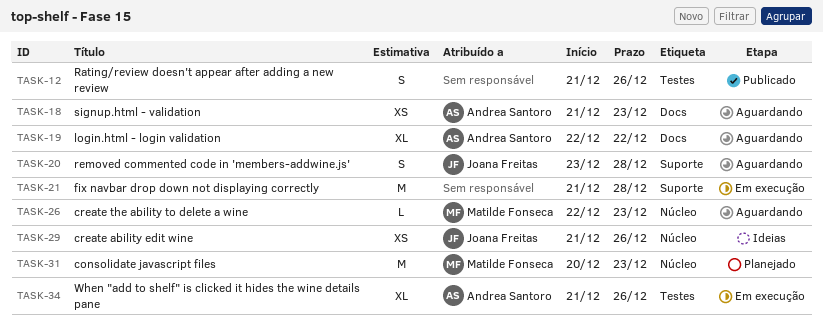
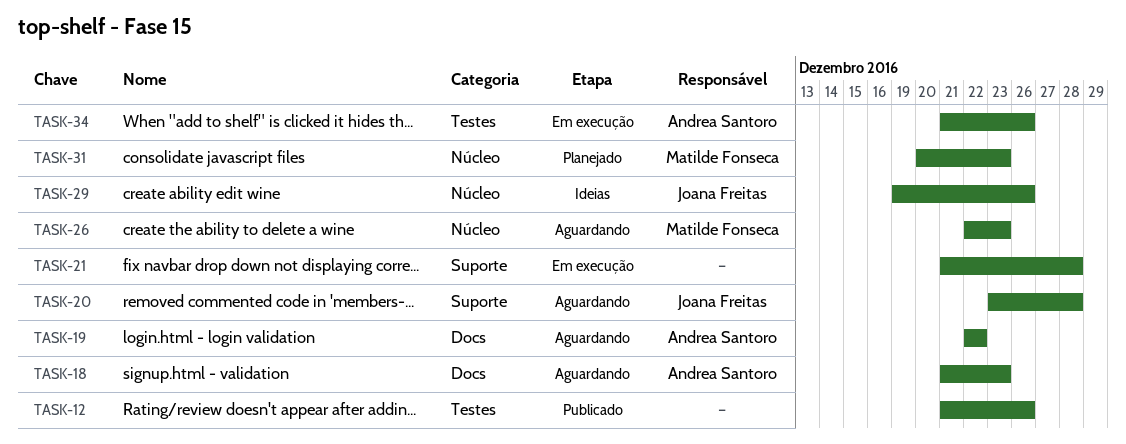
TASK-29, start: Dec 21 -> Dec 19

